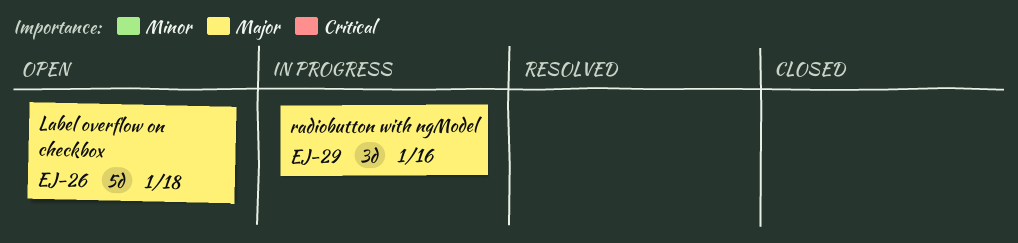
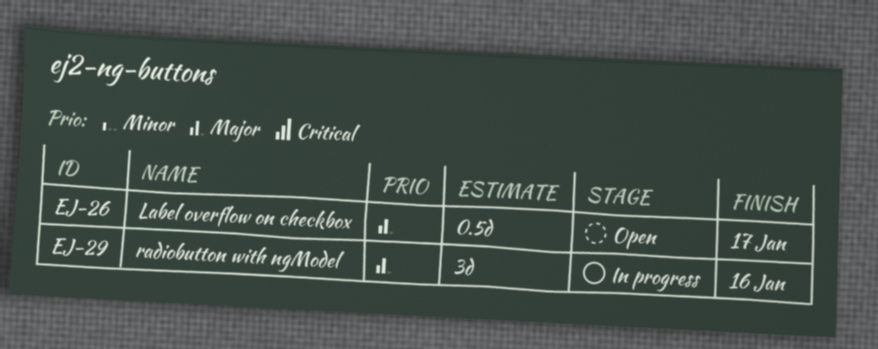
EJ-26, estimate: 5d -> 0.5d
EJ-26, due: Jan 18 -> Jan 17

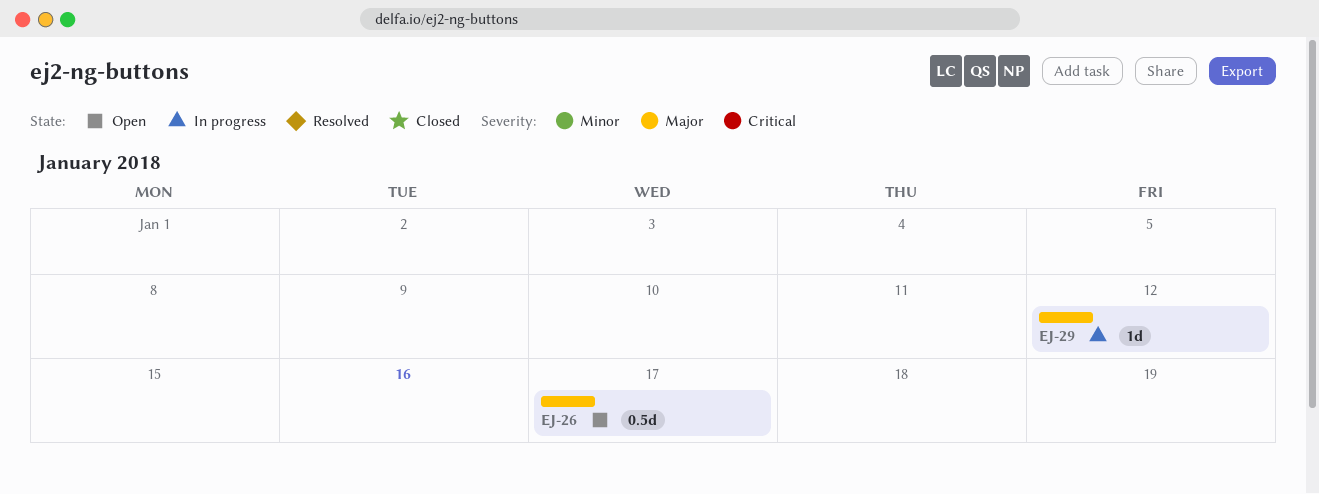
EJ-29, estimate: 3d -> 1d
EJ-29, due: Jan 16 -> Jan 12

